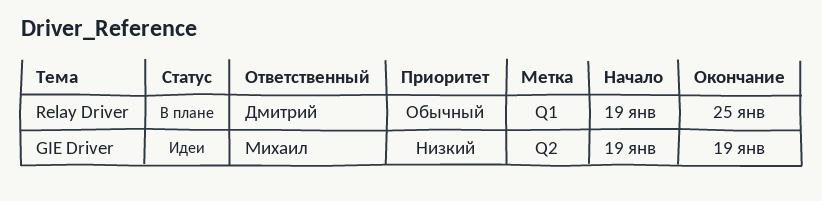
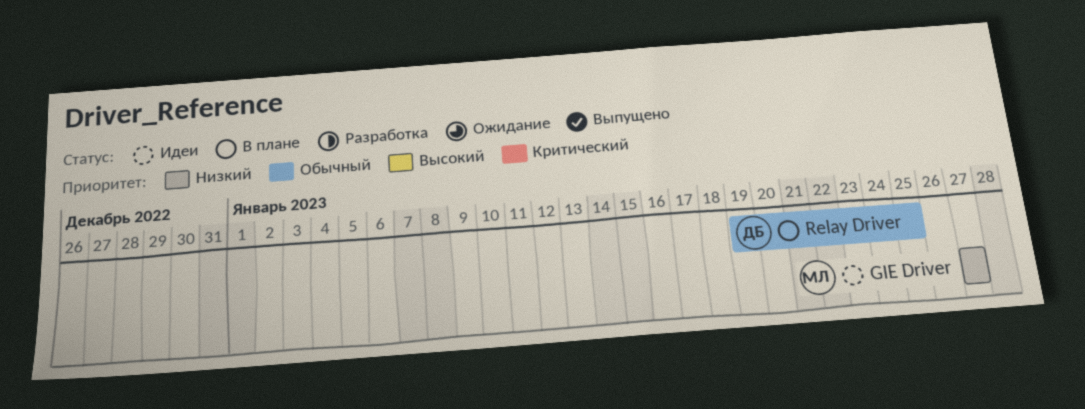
GIE Driver, start: Jan 19 -> Jan 27
GIE Driver, due: Jan 19 -> Jan 27

